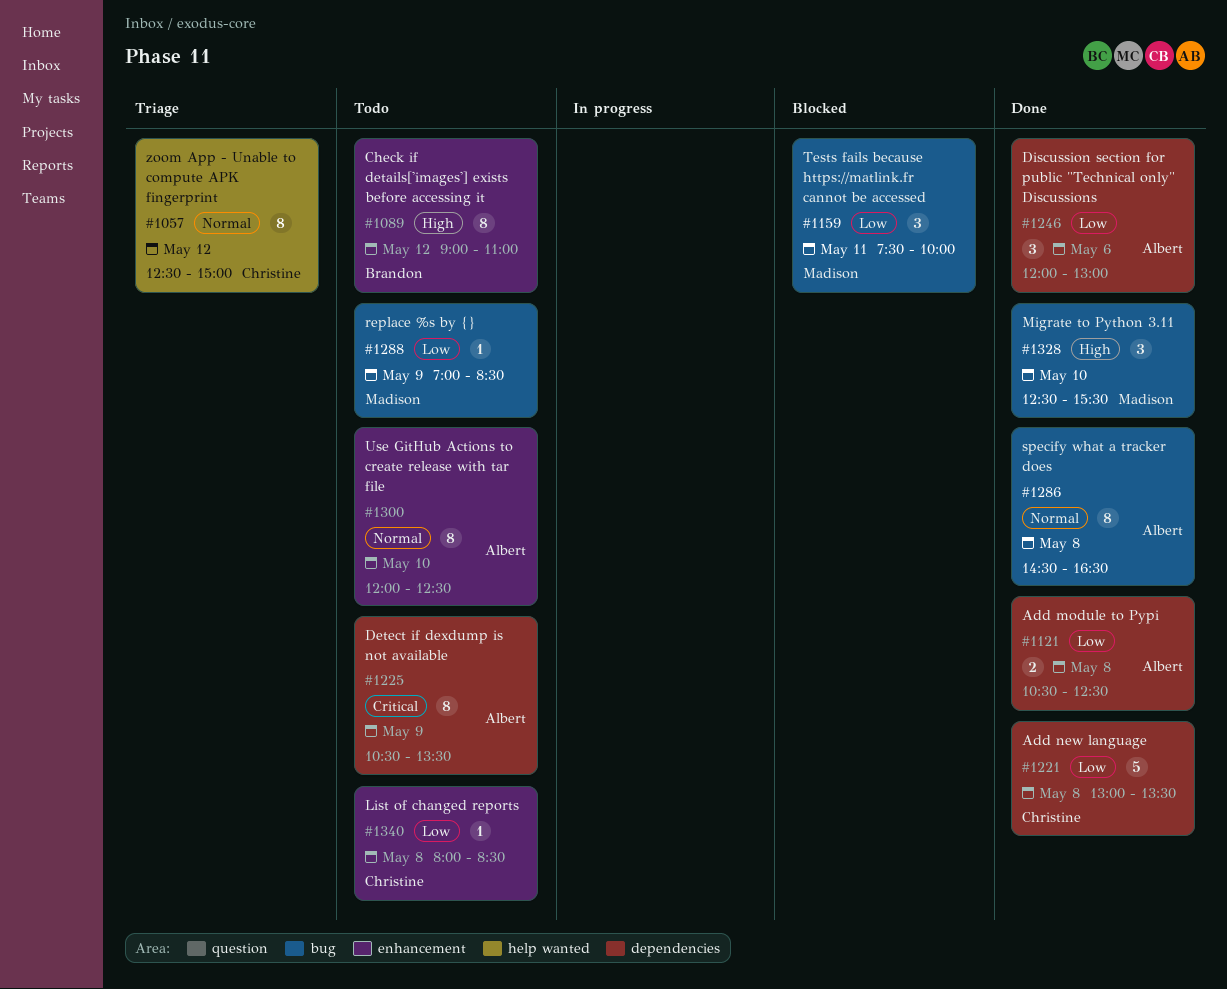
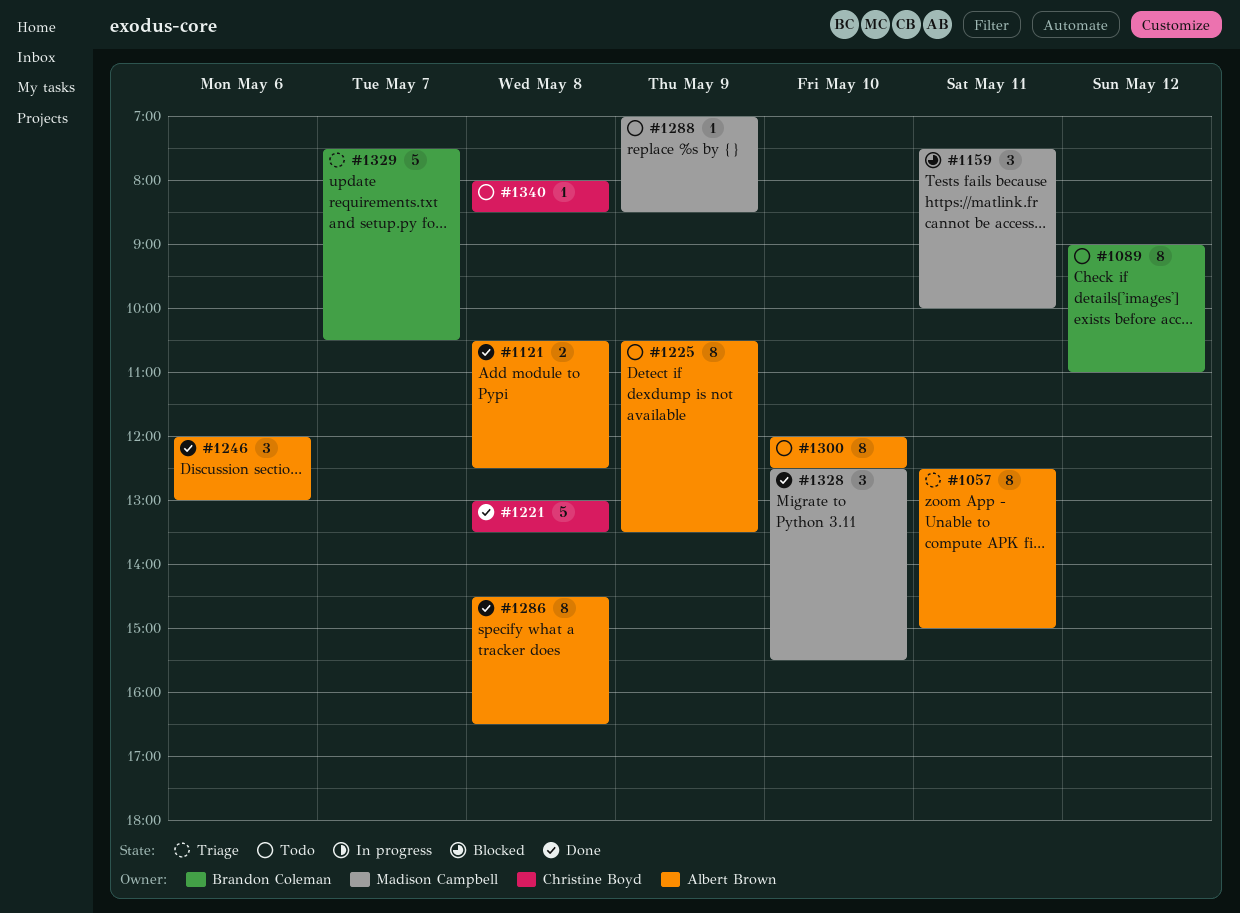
#1057, owner: Christine Boyd -> Albert Brown
#1057, day: May 12 -> May 11
#1329: none -> present

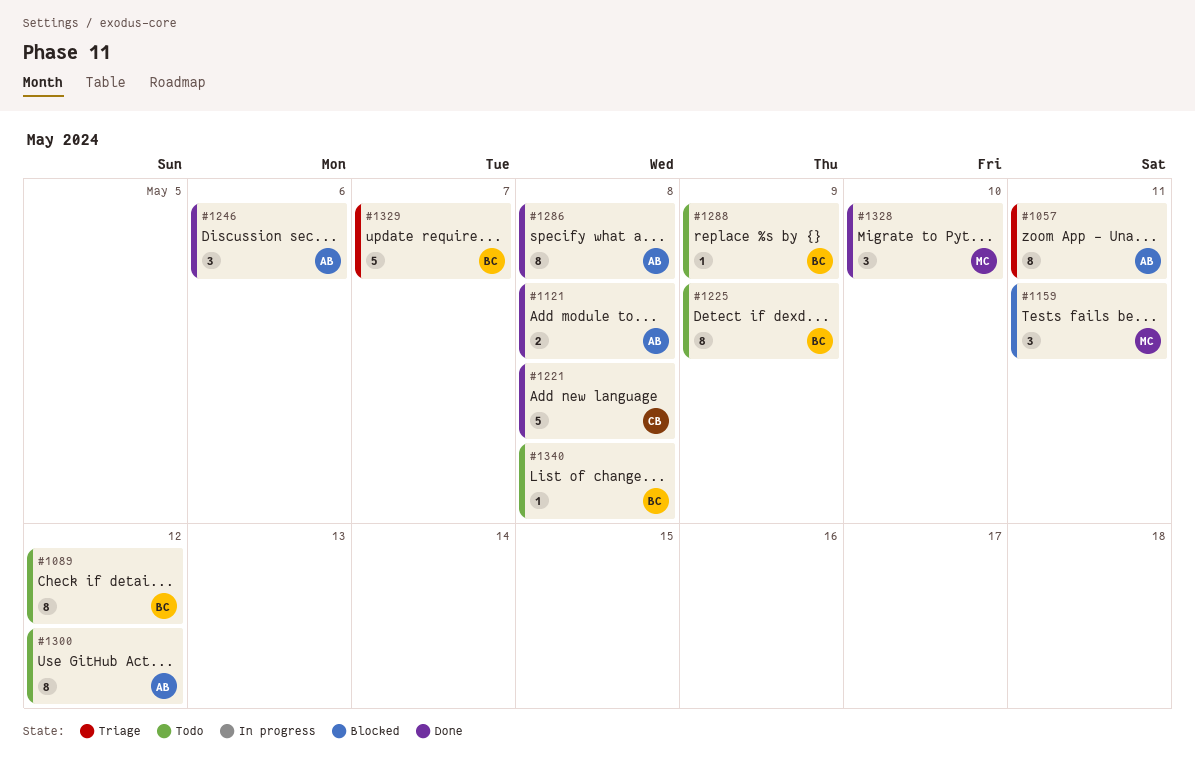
#1225, owner: Albert Brown -> Brandon Coleman
#1288, owner: Madison Campbell -> Brandon Coleman
#1300, day: May 10 -> May 12
#1340, owner: Christine Boyd -> Brandon Coleman

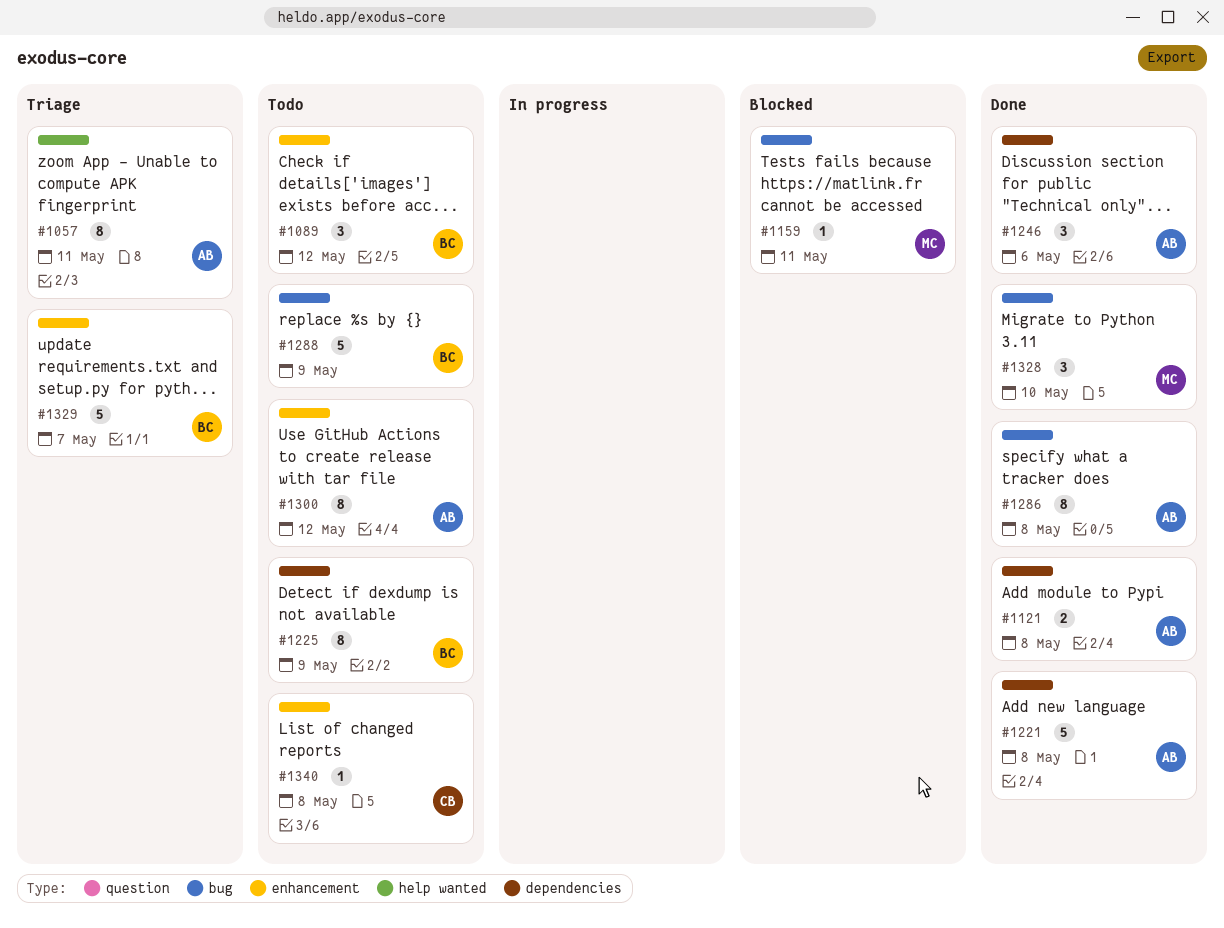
#1089, estimate: 8 -> 3
#1159, estimate: 3 -> 1
#1221, owner: CB -> AB
#1288, estimate: 1 -> 5
#1340, owner: BC -> CB

